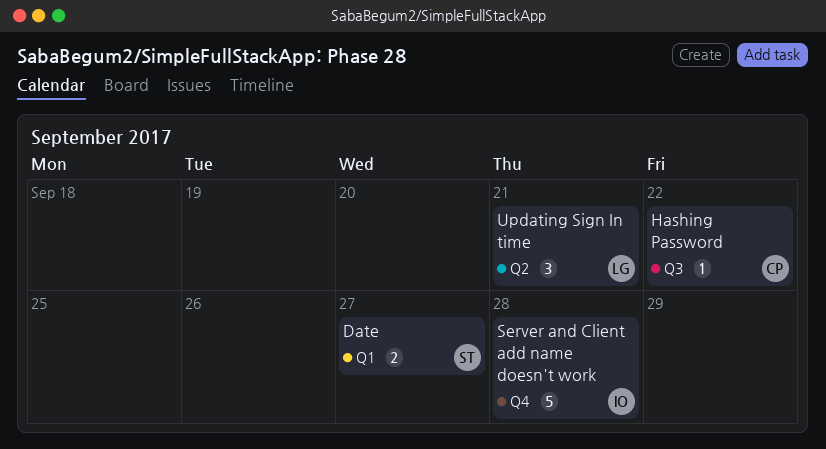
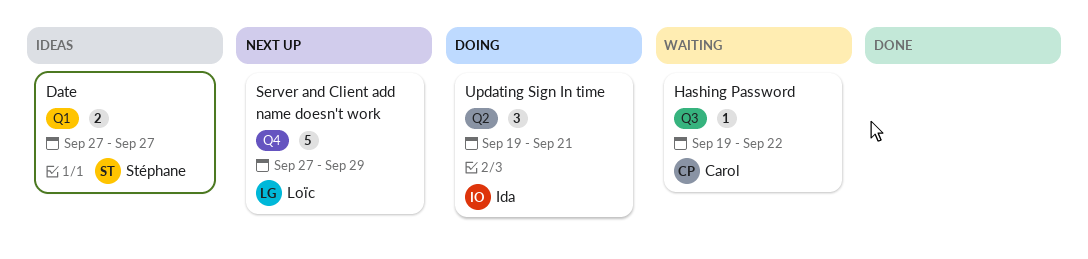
Server and Client add name doesn't work, owner: Ida -> Loïc
Server and Client add name doesn't work, due: Sep 28 -> Sep 29
Updating Sign In time, owner: Loïc -> Ida

